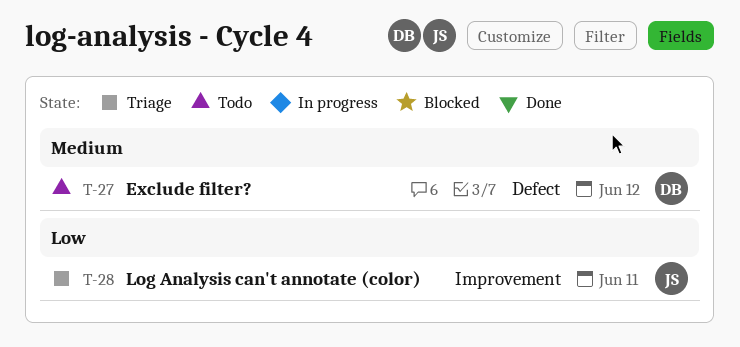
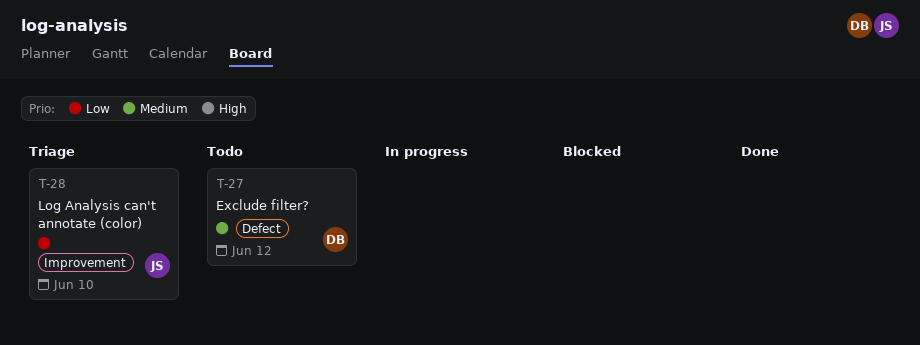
T-28, due: Jun 11 -> Jun 10

